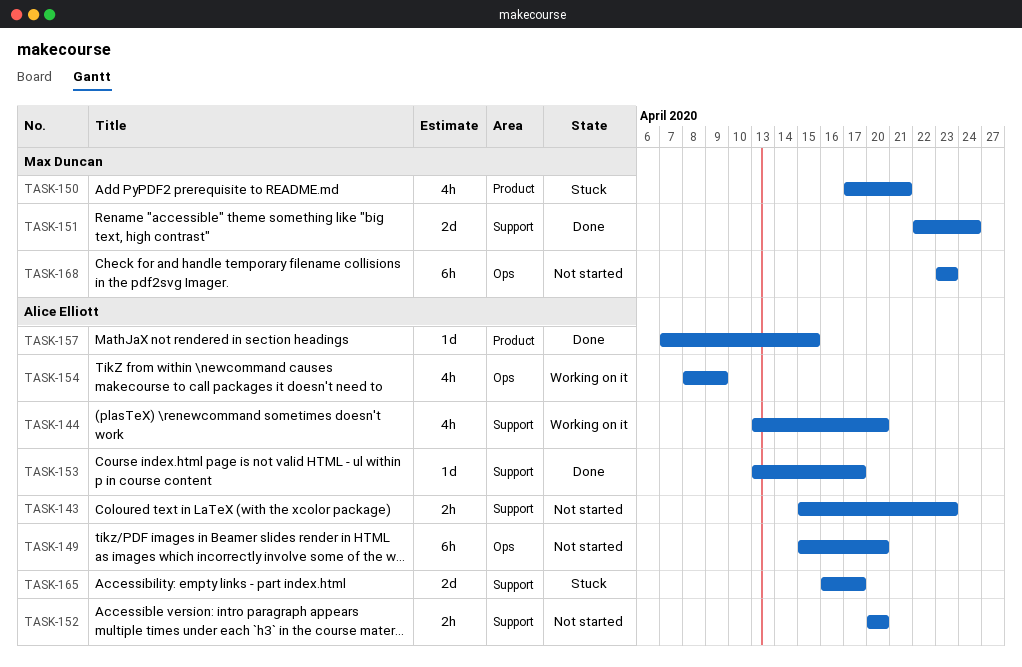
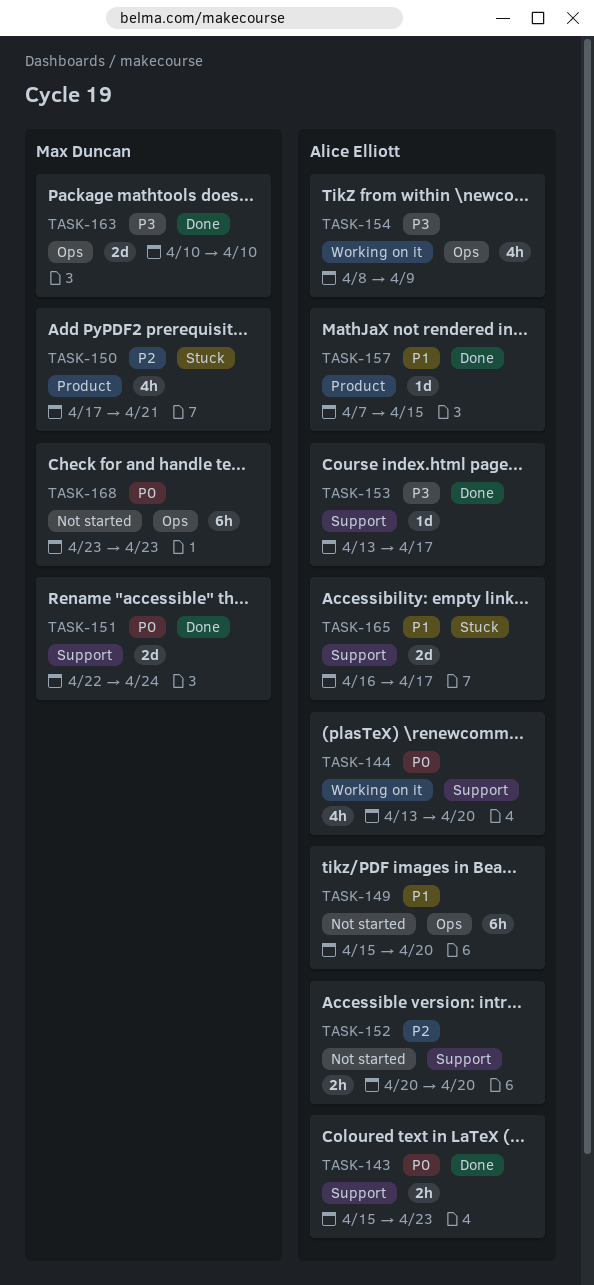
TASK-143, status: Not started -> Done
TASK-163: none -> present

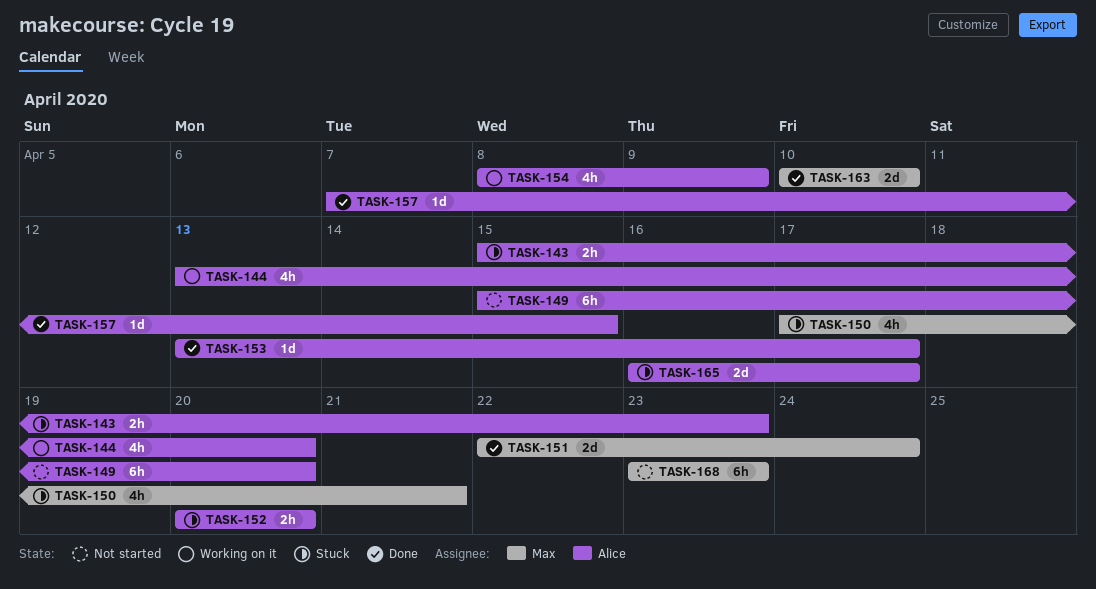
TASK-143, status: Done -> Stuck
TASK-152, status: Not started -> Stuck

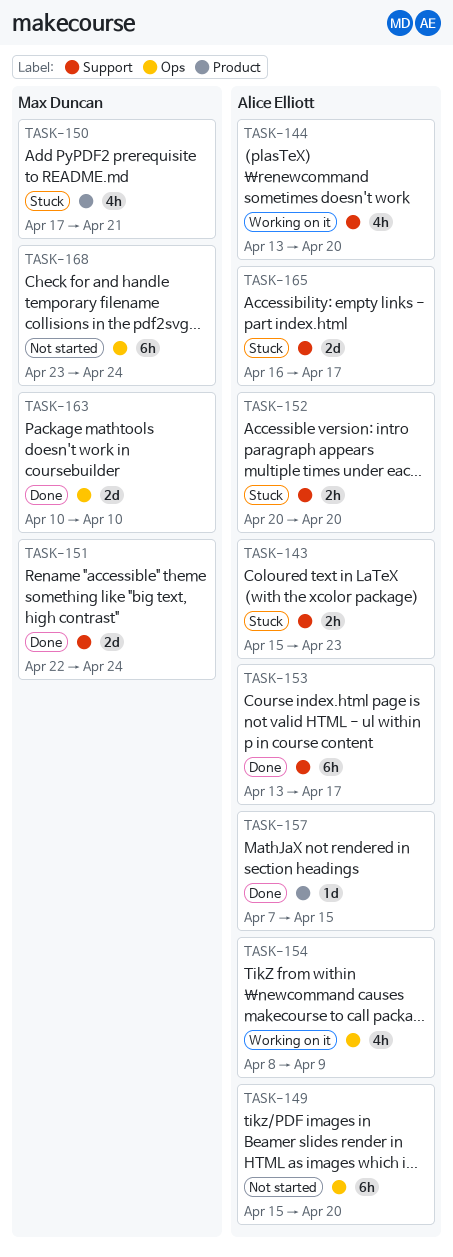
TASK-153, estimate: 1d -> 6h
TASK-168, due: Apr 23 -> Apr 24

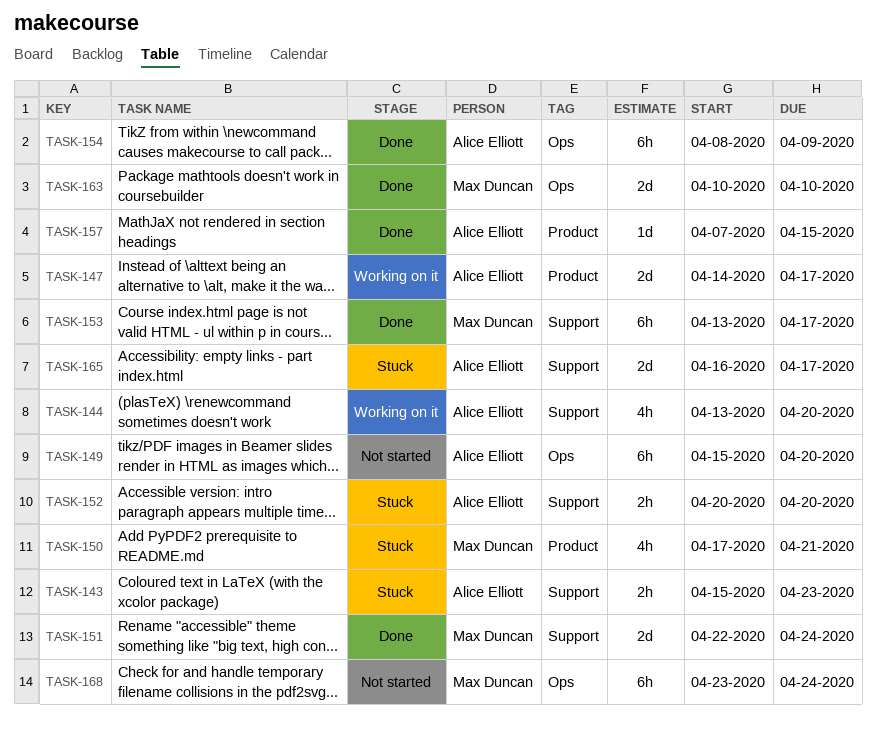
TASK-147: none -> present
TASK-153, owner: Alice Elliott -> Max Duncan
TASK-154, status: Working on it -> Done
TASK-154, estimate: 4h -> 6h

